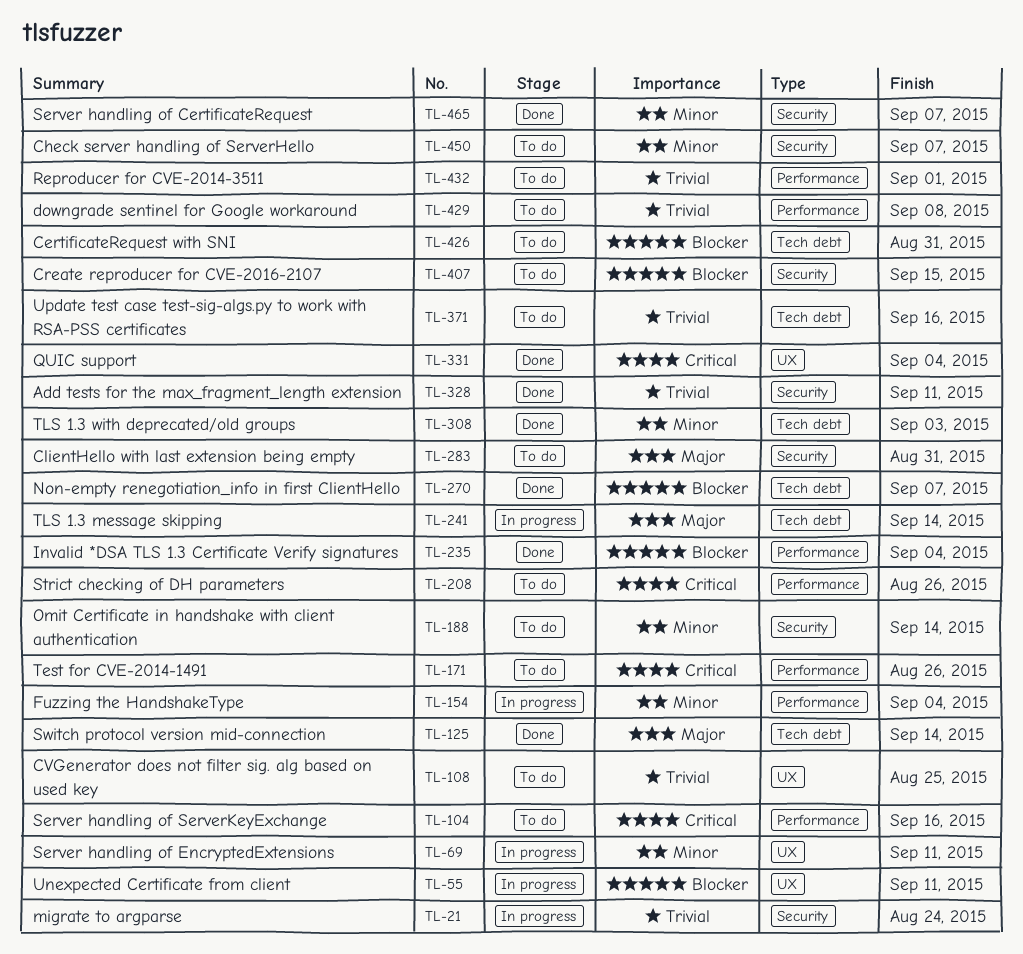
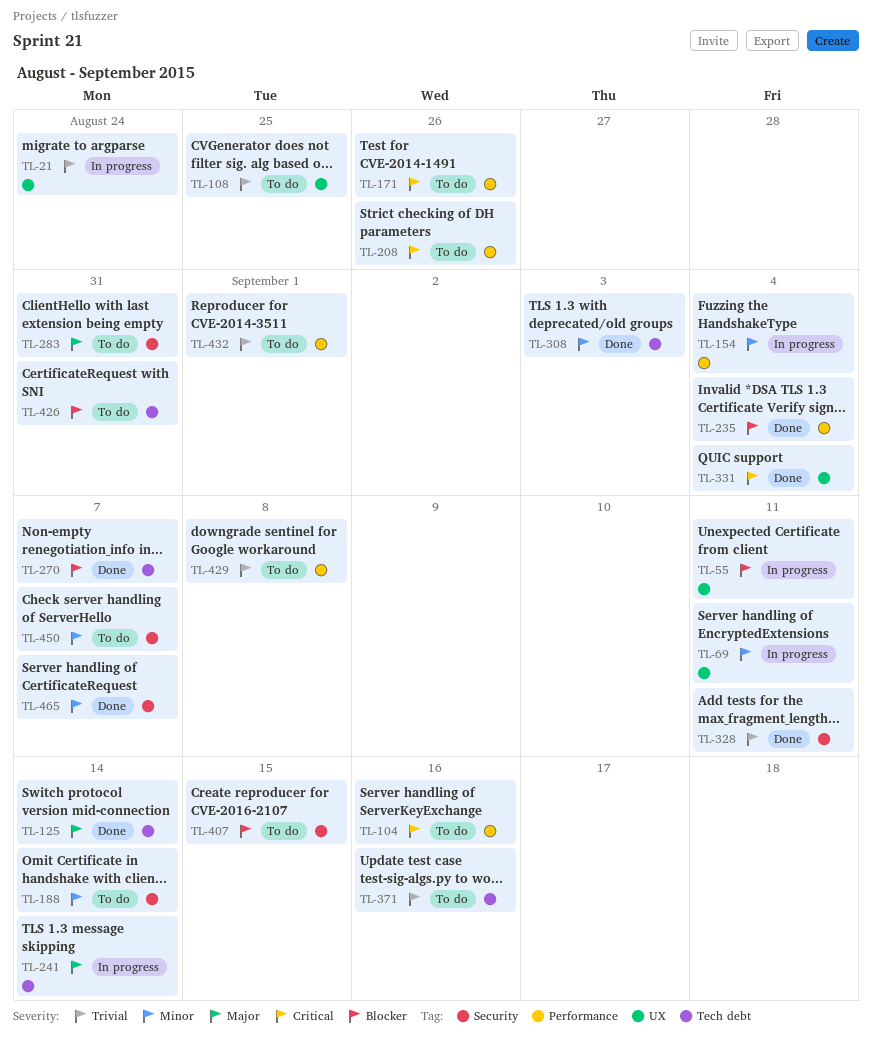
TL-21, label: Security -> UX

